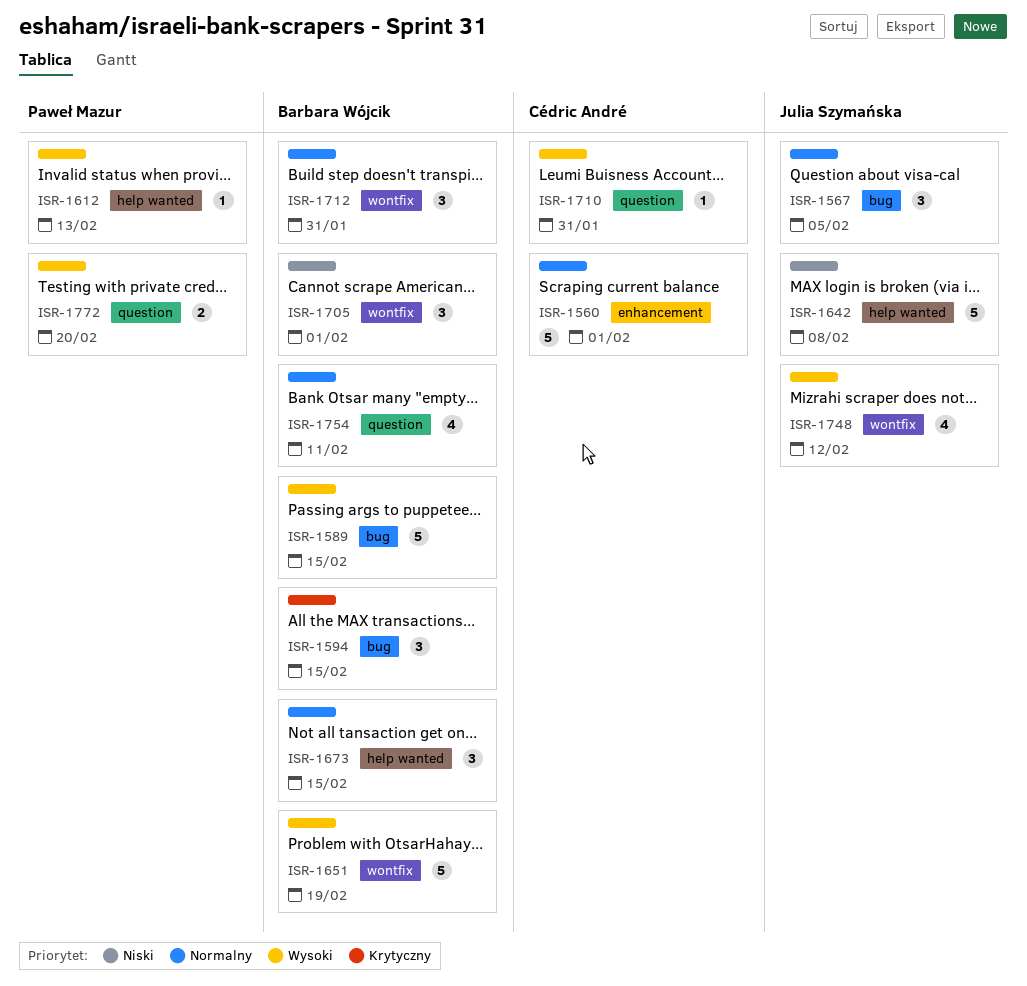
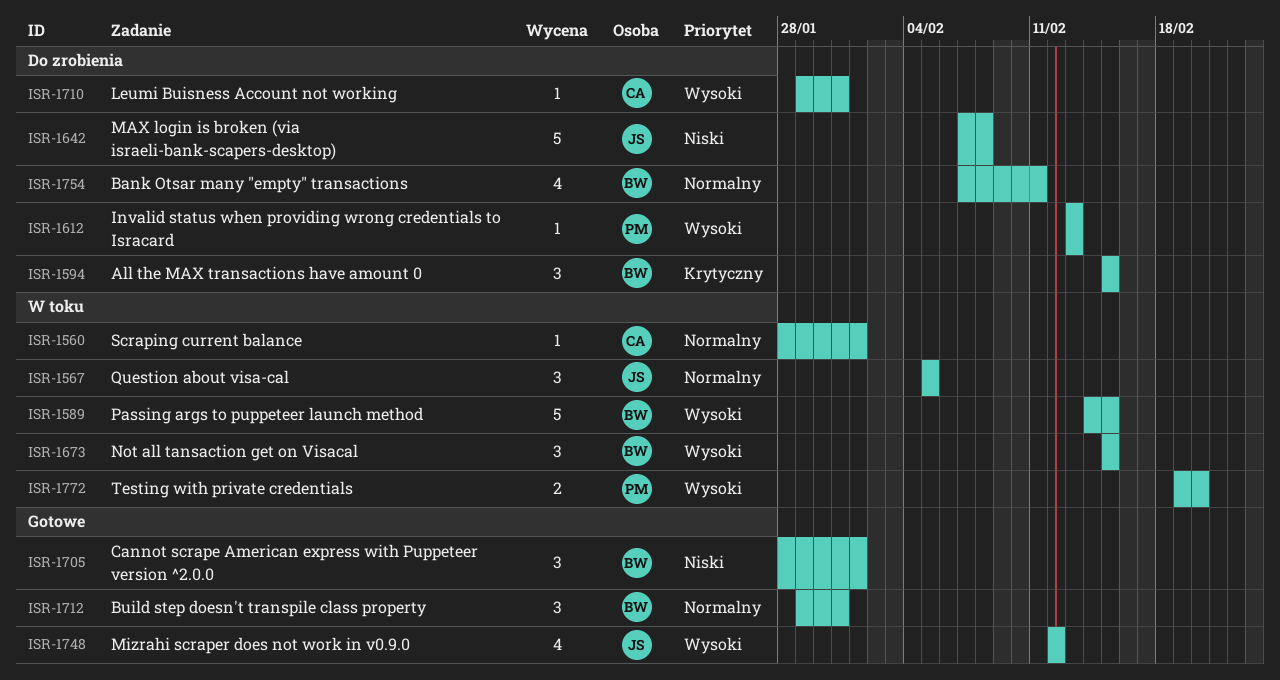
ISR-1560, estimate: 5 -> 1
ISR-1651: present -> none
ISR-1673, priority: Normalny -> Wysoki

